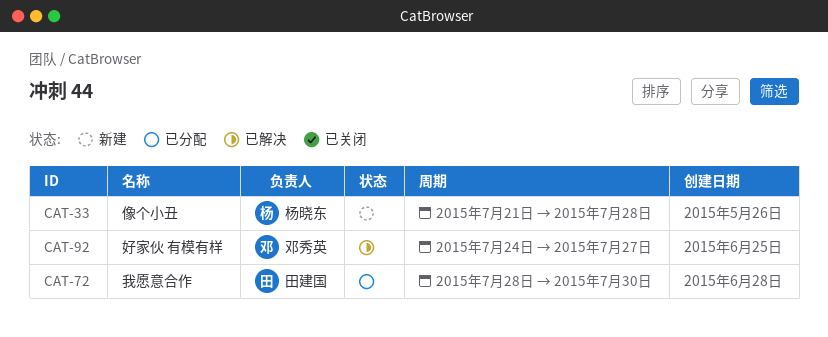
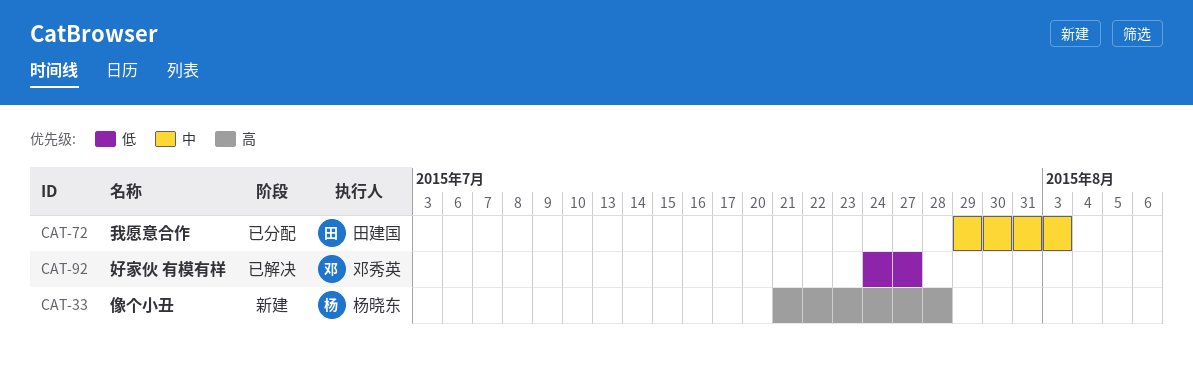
CAT-72, start: Jul 28 -> Jul 29
CAT-72, due: Jul 30 -> Aug 3

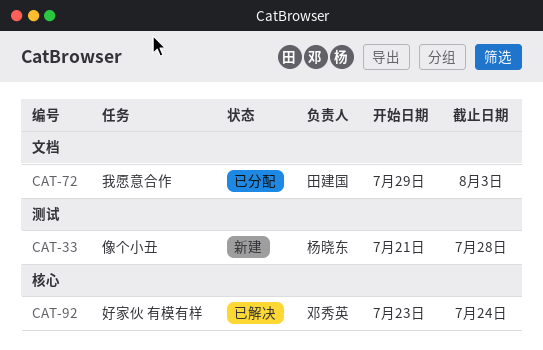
CAT-92, start: Jul 24 -> Jul 23
CAT-92, due: Jul 27 -> Jul 24

